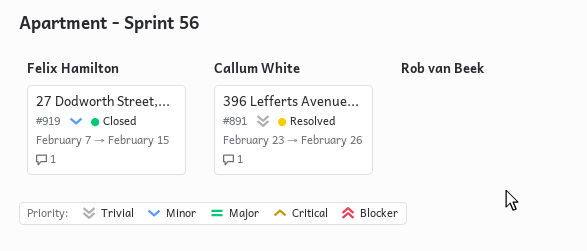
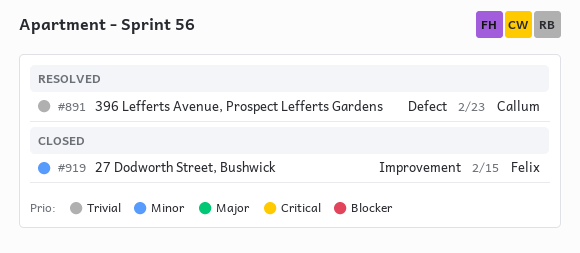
#891, due: Feb 26 -> Feb 23

